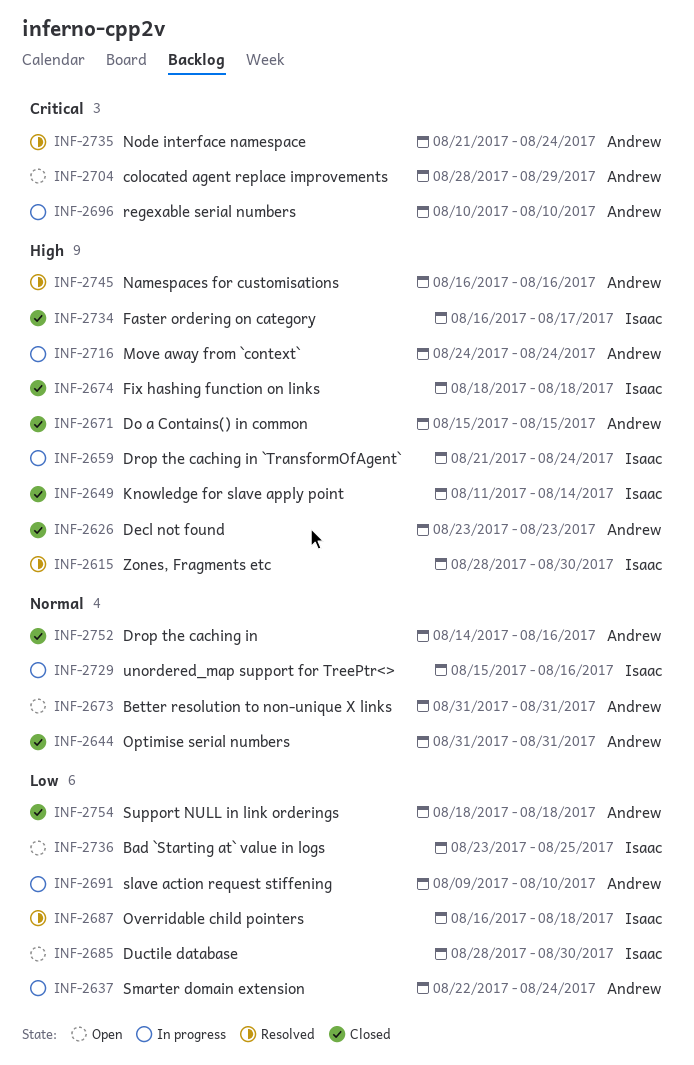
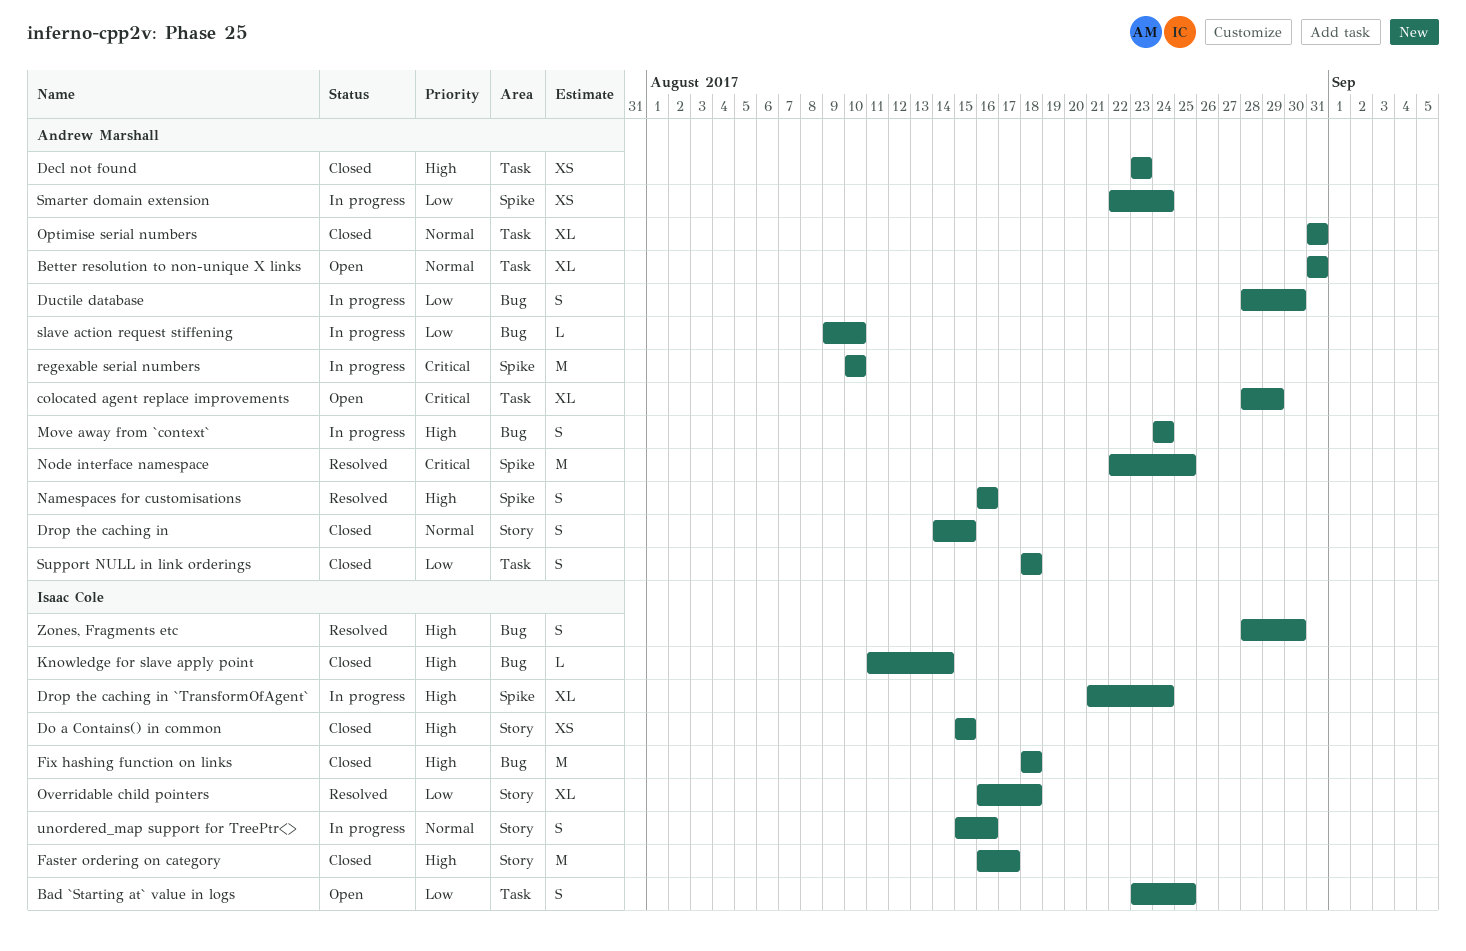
Do a Contains() in common, owner: Andrew Marshall -> Isaac Cole
Drop the caching in, due: Aug 16 -> Aug 15
Ductile database, status: Open -> In progress
Ductile database, owner: Isaac Cole -> Andrew Marshall
Node interface namespace, start: Aug 21 -> Aug 22
Node interface namespace, due: Aug 24 -> Aug 25

